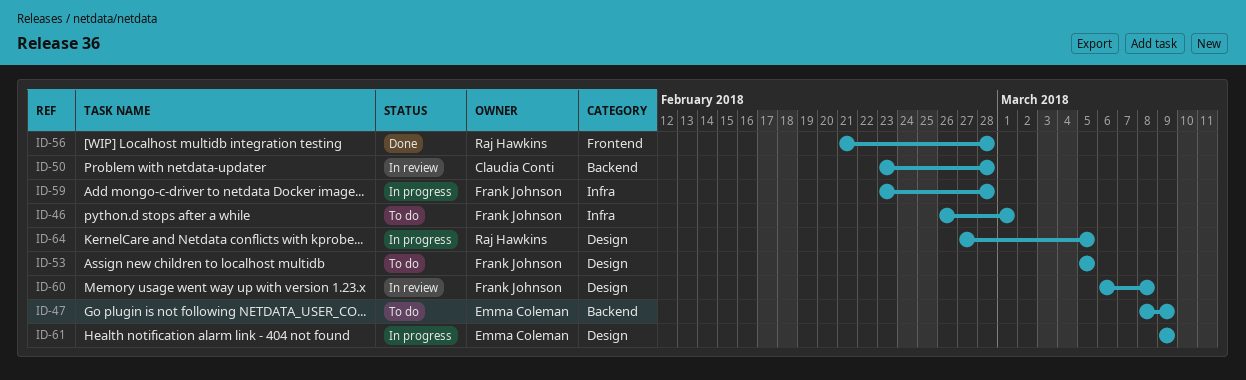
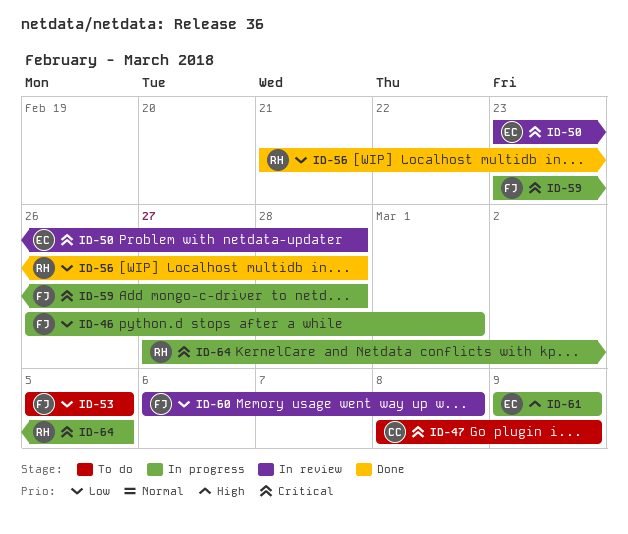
ID-46, status: To do -> In progress
ID-47, owner: Emma Coleman -> Claudia Conti
ID-50, owner: Claudia Conti -> Emma Coleman

